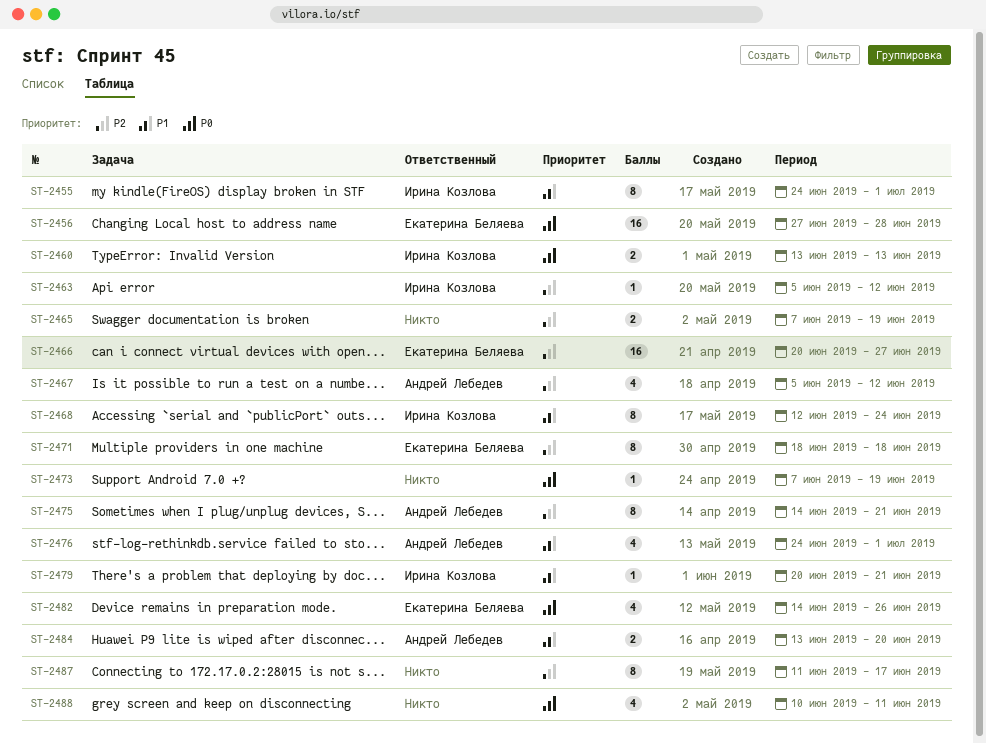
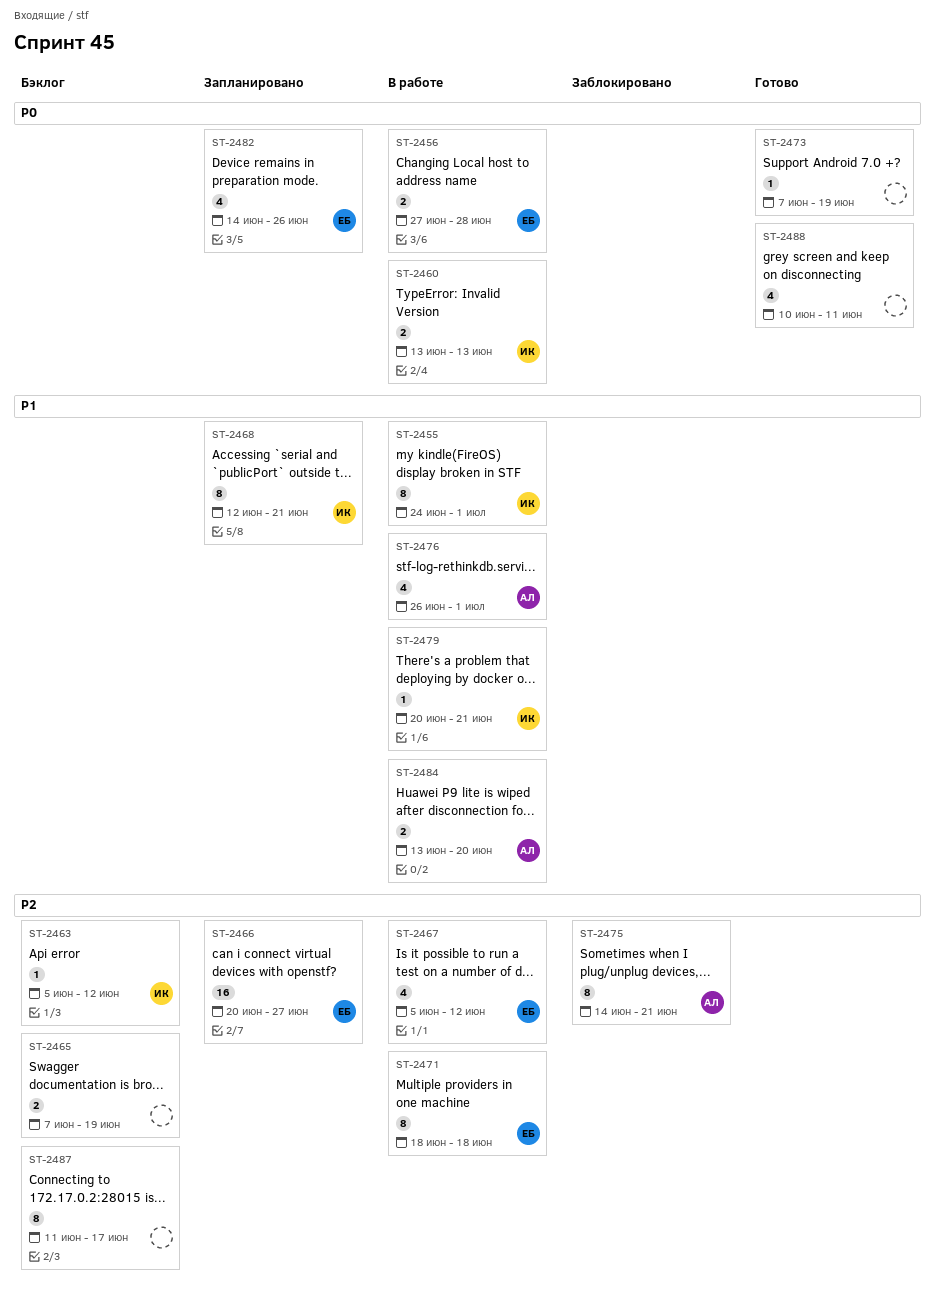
ST-2456, estimate: 16 -> 2
ST-2467, owner: Андрей Лебедев -> Екатерина Беляева
ST-2468, due: Jun 24 -> Jun 21
ST-2476, start: Jun 24 -> Jun 26

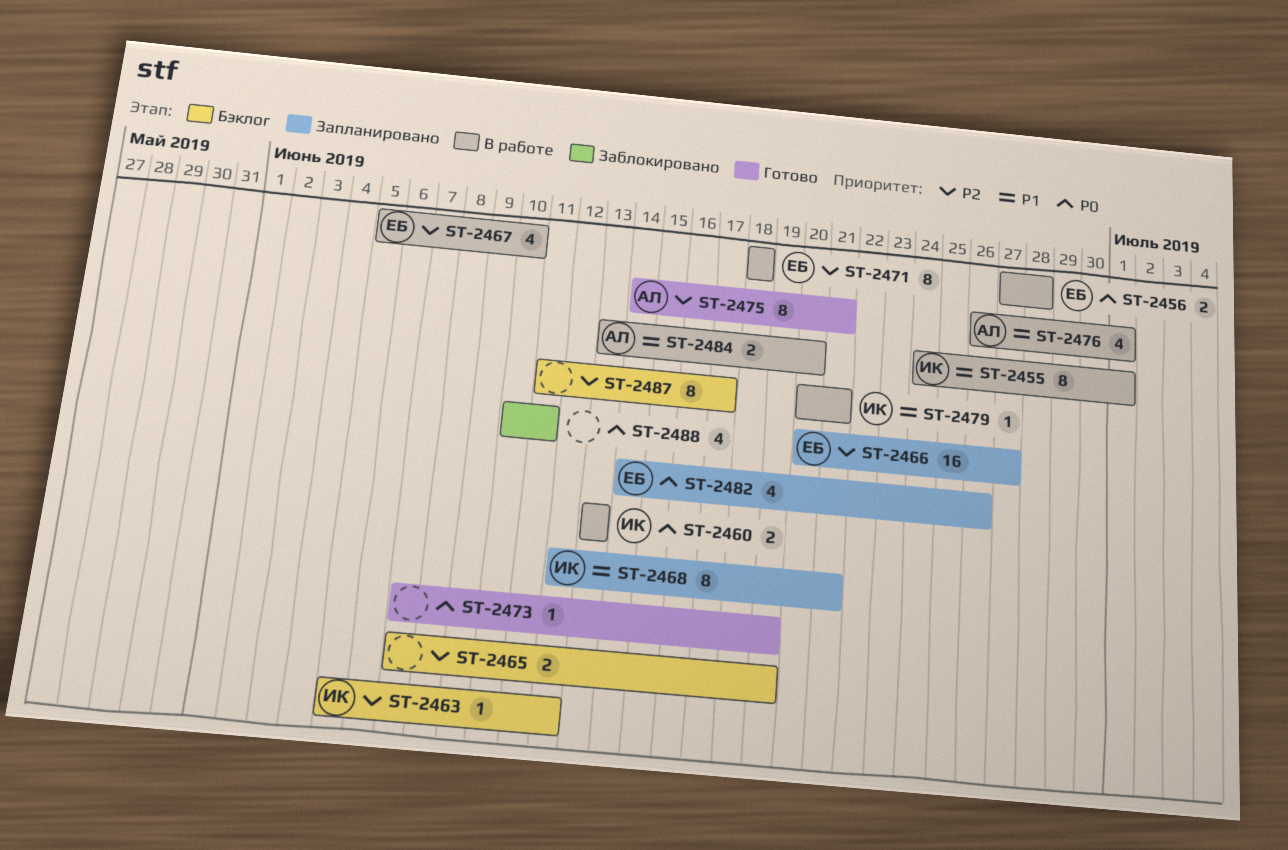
ST-2467, due: Jun 12 -> Jun 10
ST-2475, status: Заблокировано -> Готово
ST-2488, status: Готово -> Заблокировано

